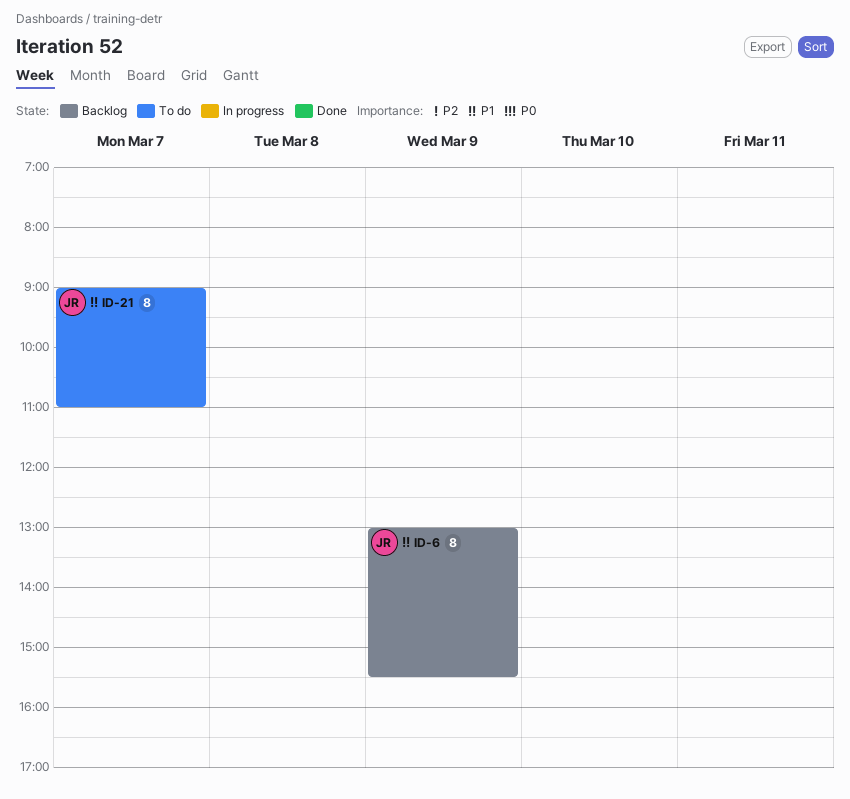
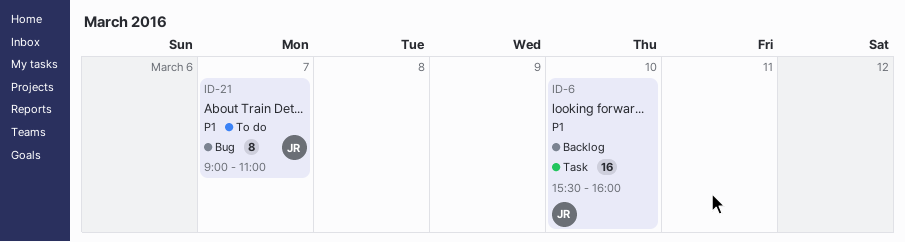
ID-6, estimate: 8 -> 16
ID-6, day: Mar 9 -> Mar 10
ID-6, begins: 13:00 -> 15:30
ID-6, ends: 15:30 -> 16:00

